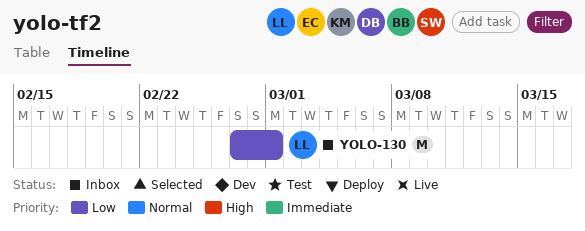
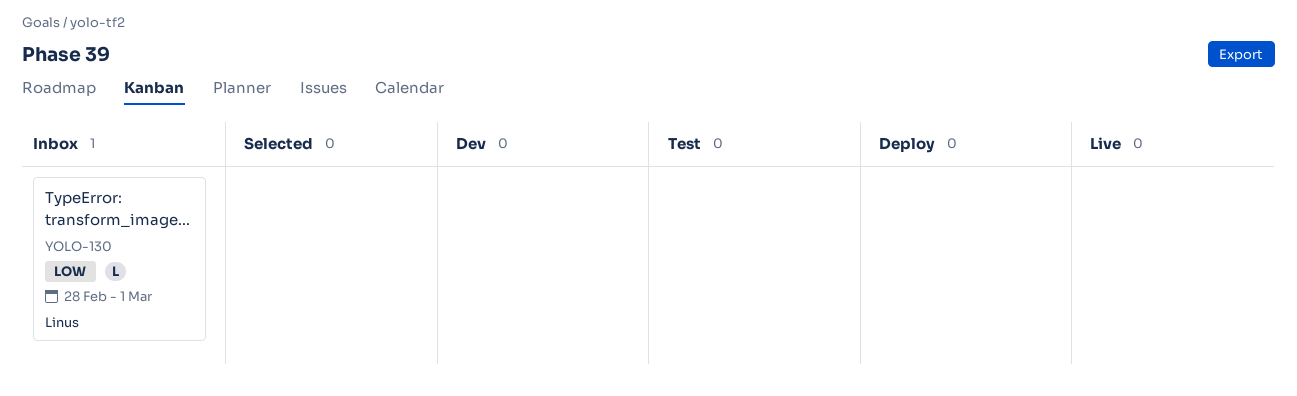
YOLO-130, estimate: M -> L
YOLO-130, start: Feb 27 -> Feb 28

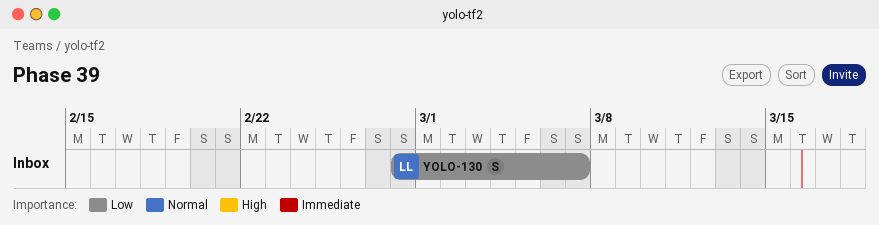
YOLO-130, estimate: L -> S
YOLO-130, due: Mar 1 -> Mar 7

